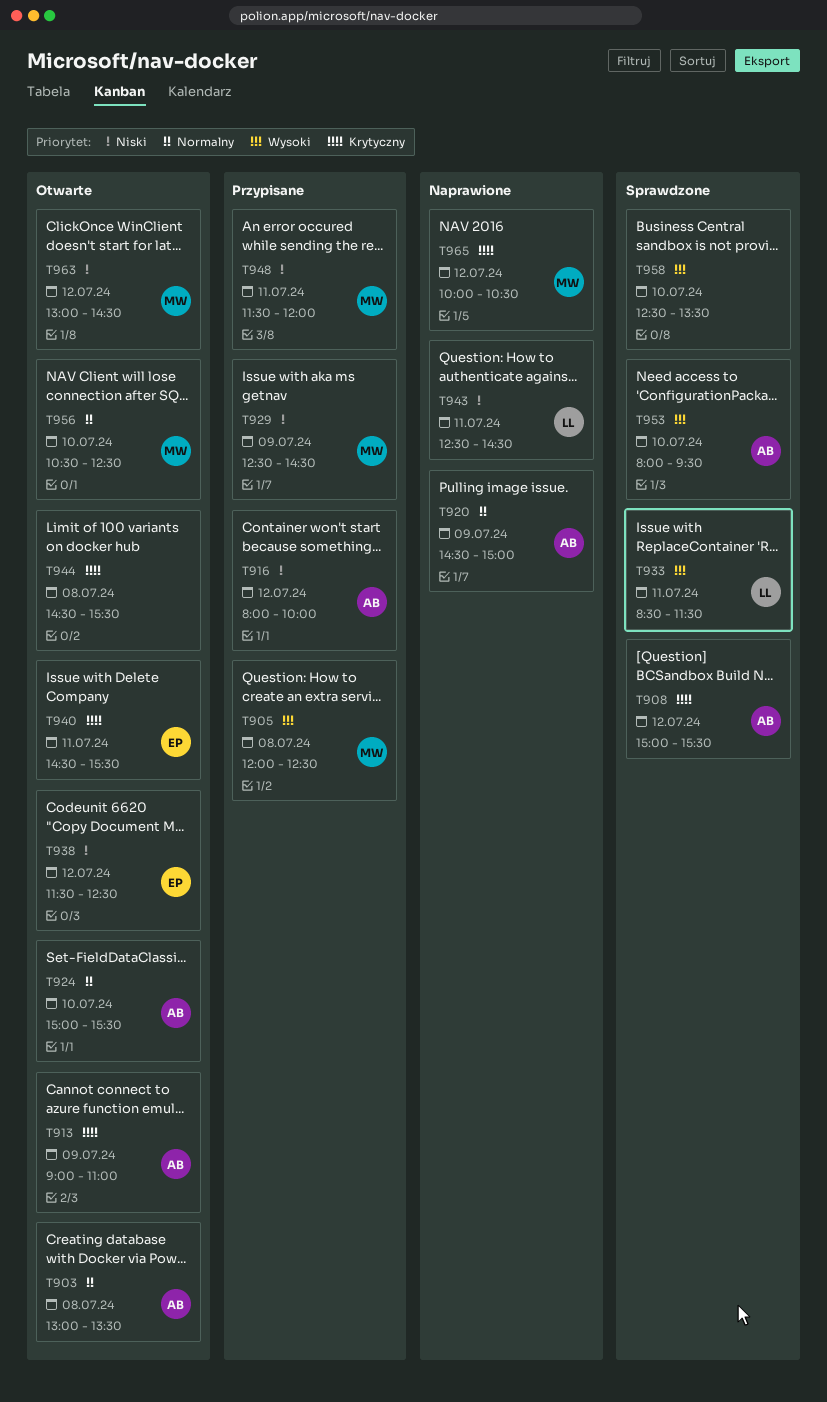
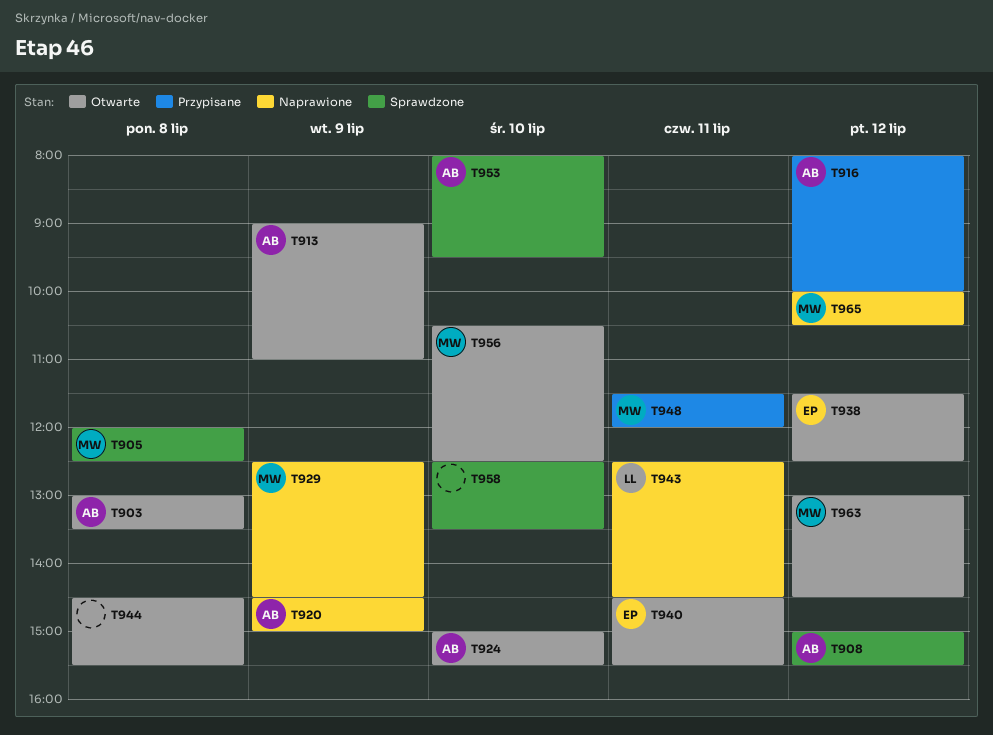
T905, status: Przypisane -> Sprawdzone
T929, status: Przypisane -> Naprawione
T933: present -> none

